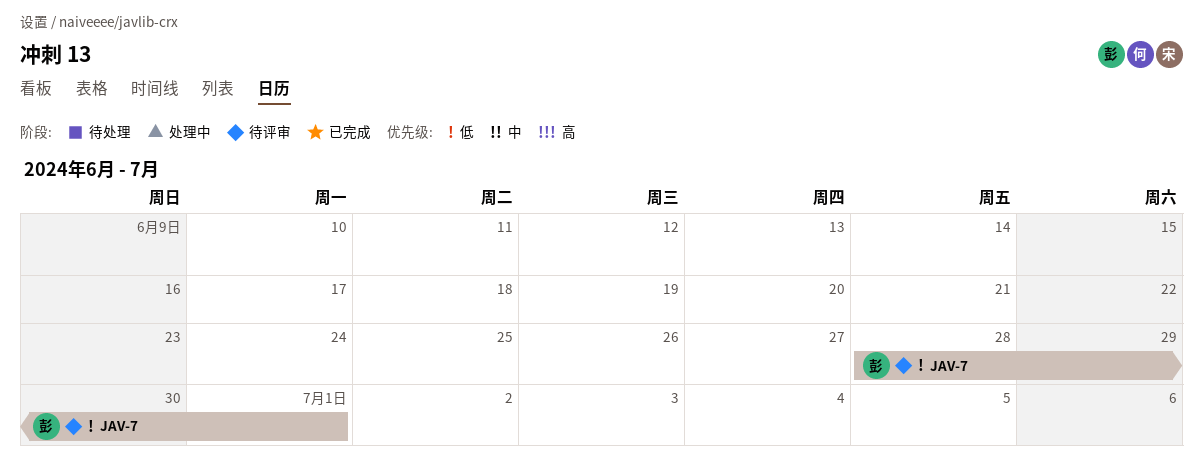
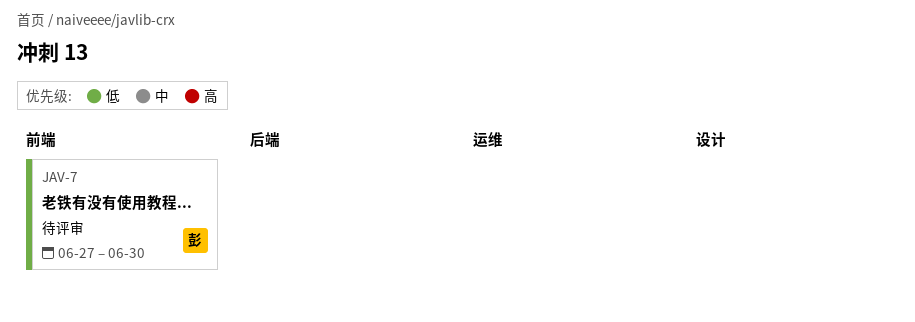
JAV-7, start: Jun 28 -> Jun 27
JAV-7, due: Jul 1 -> Jun 30

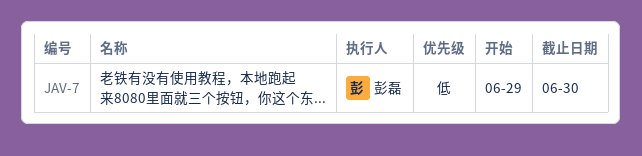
JAV-7, start: Jun 27 -> Jun 29

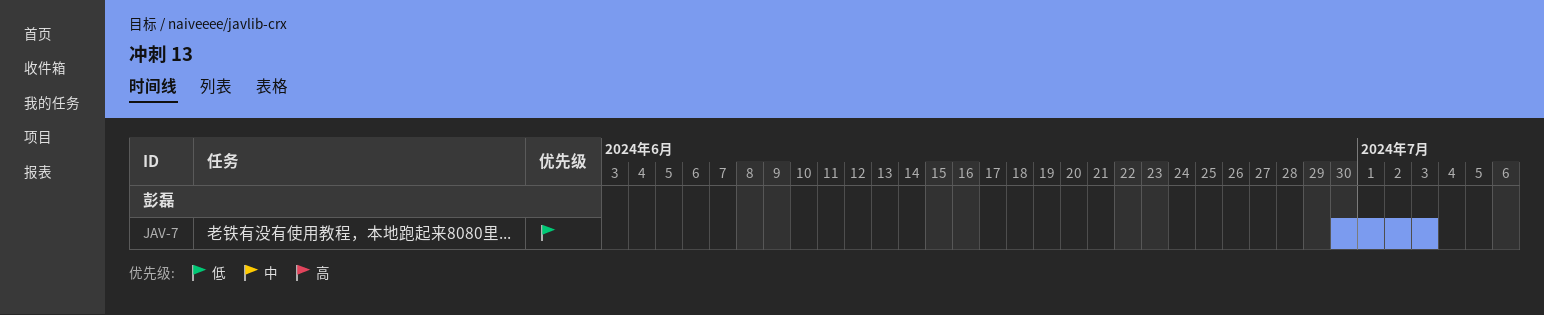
JAV-7, start: Jun 29 -> Jun 30
JAV-7, due: Jun 30 -> Jul 3

